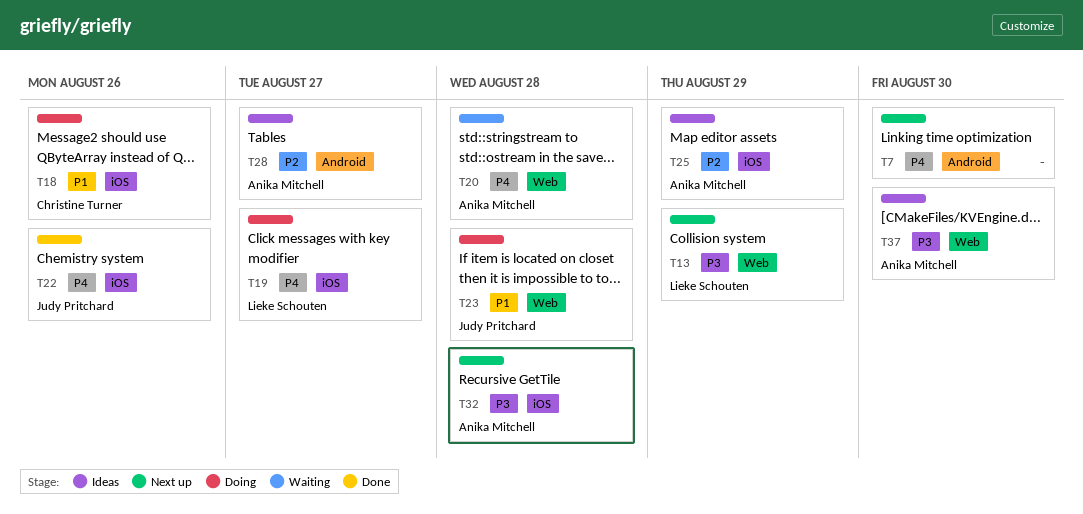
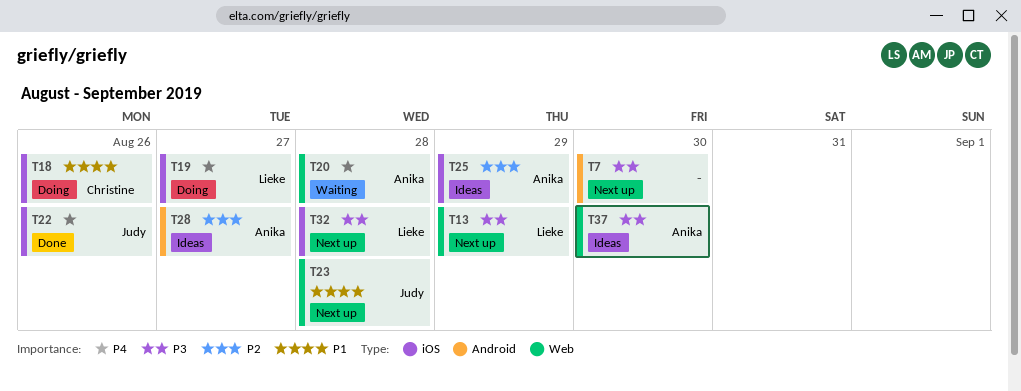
T7, priority: P4 -> P3
T23, status: Doing -> Next up
T32, owner: Anika Mitchell -> Lieke Schouten

